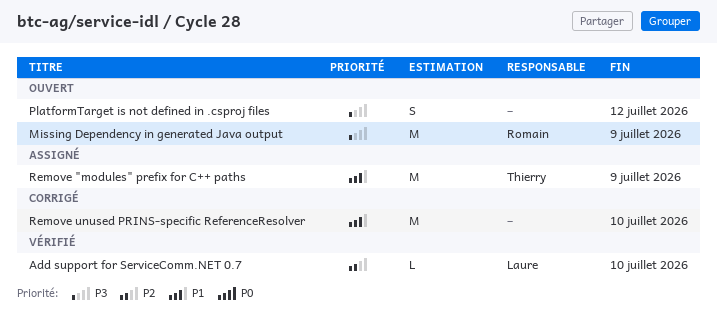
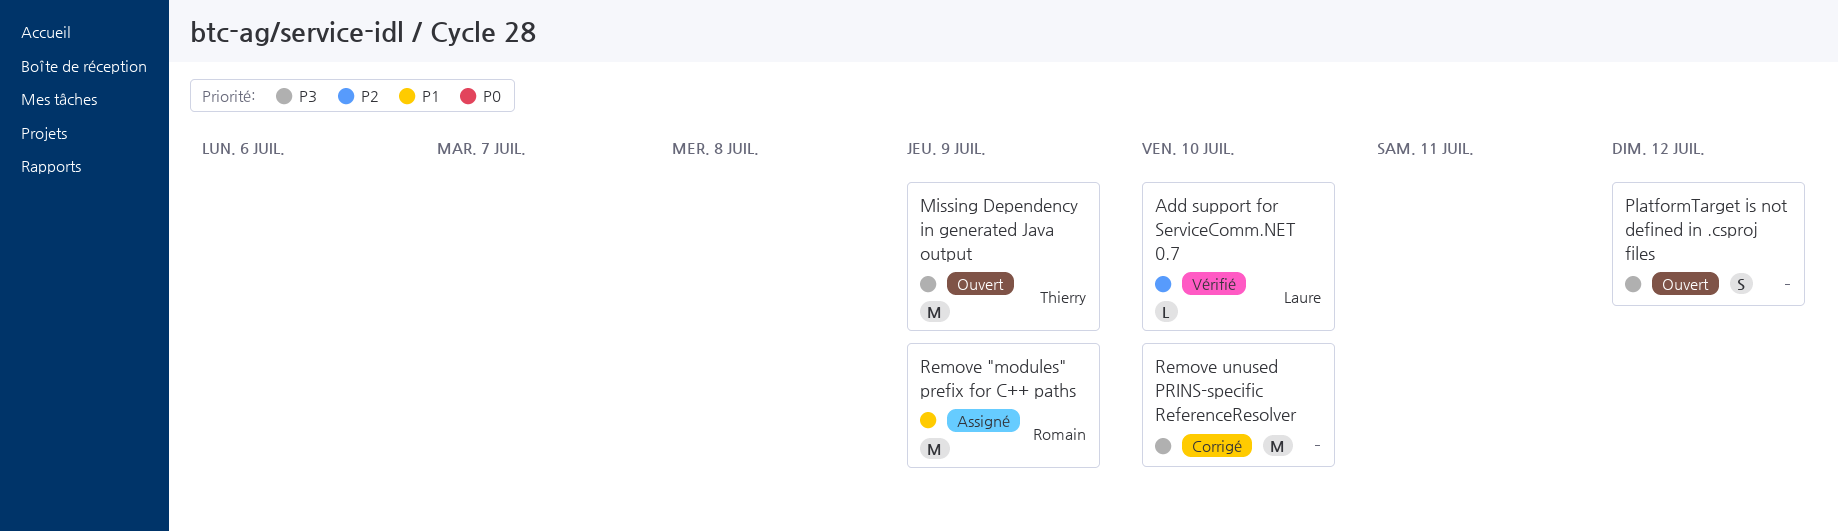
Missing Dependency in generated Java output, owner: Romain -> Thierry
Remove "modules" prefix for C++ paths, owner: Thierry -> Romain
Remove unused PRINS-specific ReferenceResolver, priority: P1 -> P3

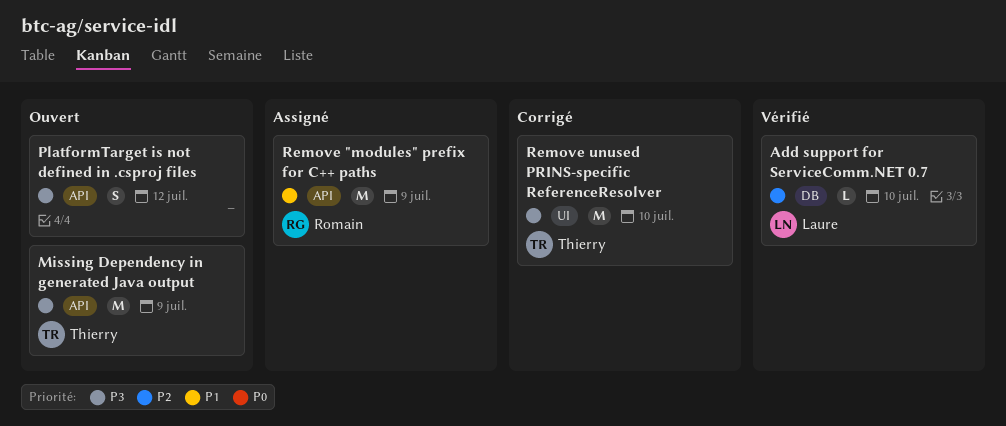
Remove unused PRINS-specific ReferenceResolver, owner: none -> Thierry

